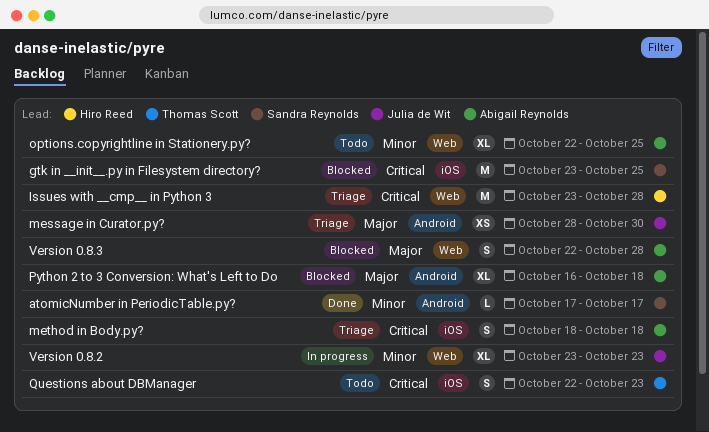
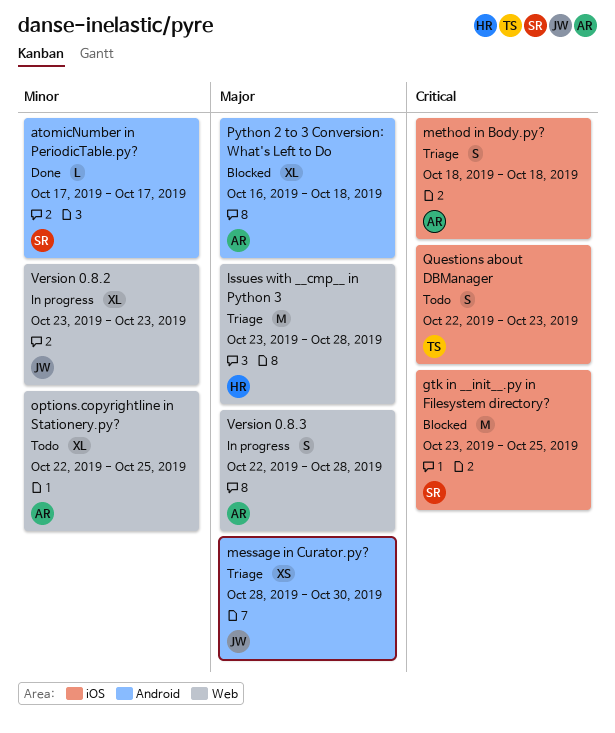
Issues with __cmp__ in Python 3, priority: Critical -> Major
Version 0.8.3, status: Blocked -> In progress

